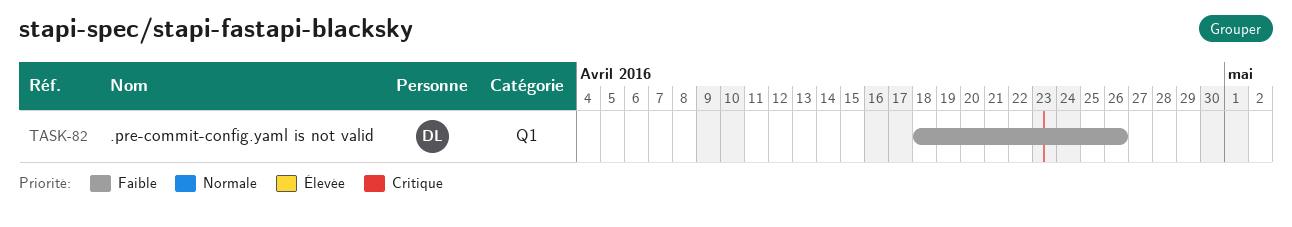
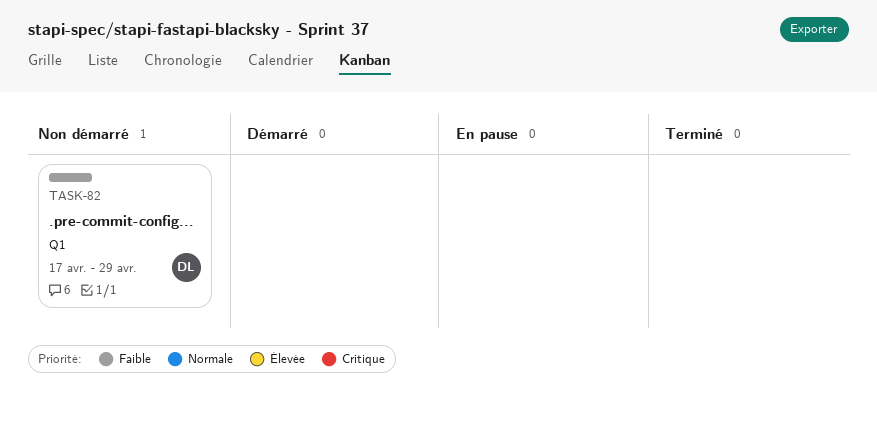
TASK-82, start: Apr 18 -> Apr 17
TASK-82, due: Apr 26 -> Apr 29

